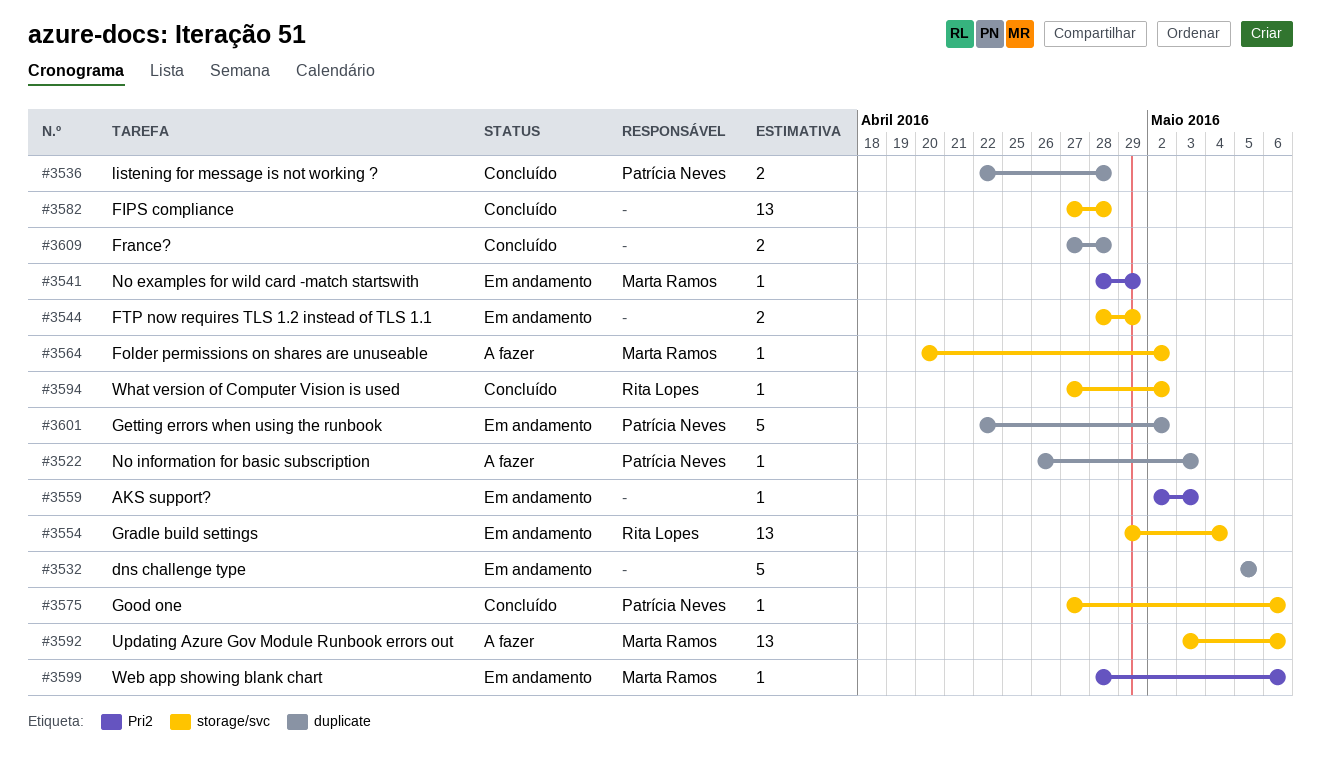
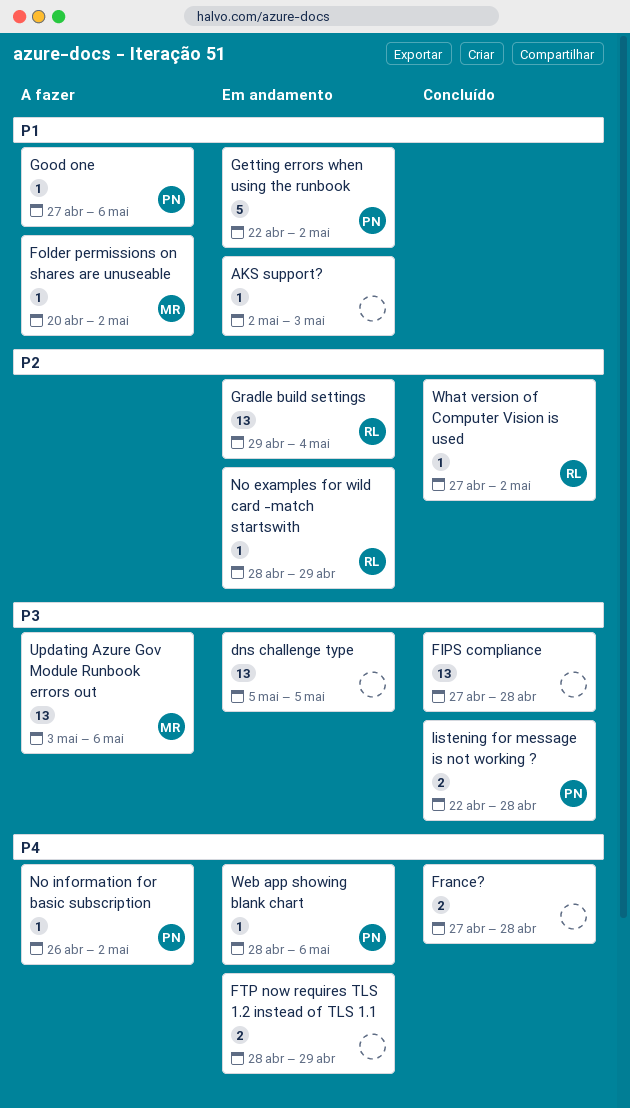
dns challenge type, estimate: 5 -> 13
Good one, status: Concluído -> A fazer
No examples for wild card -match startswith, owner: Marta Ramos -> Rita Lopes
No information for basic subscription, due: May 3 -> May 2
Web app showing blank chart, owner: Marta Ramos -> Patrícia Neves

